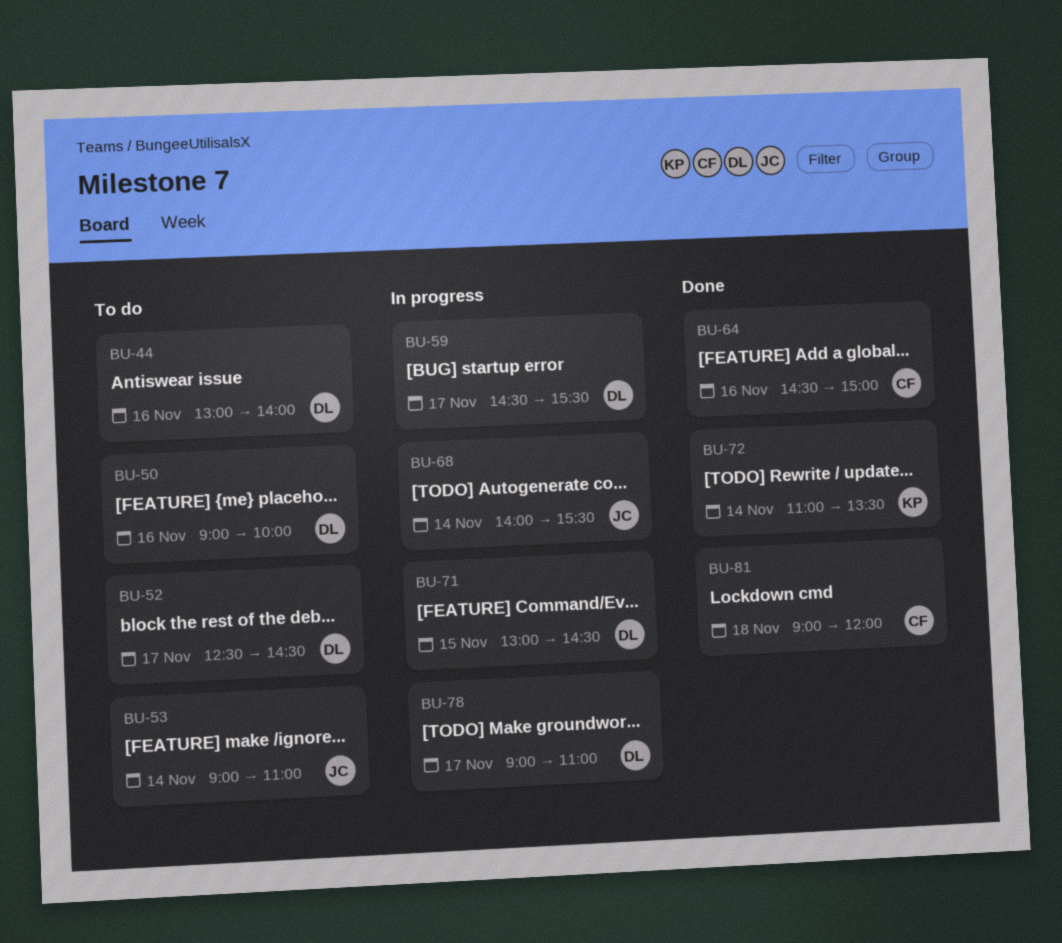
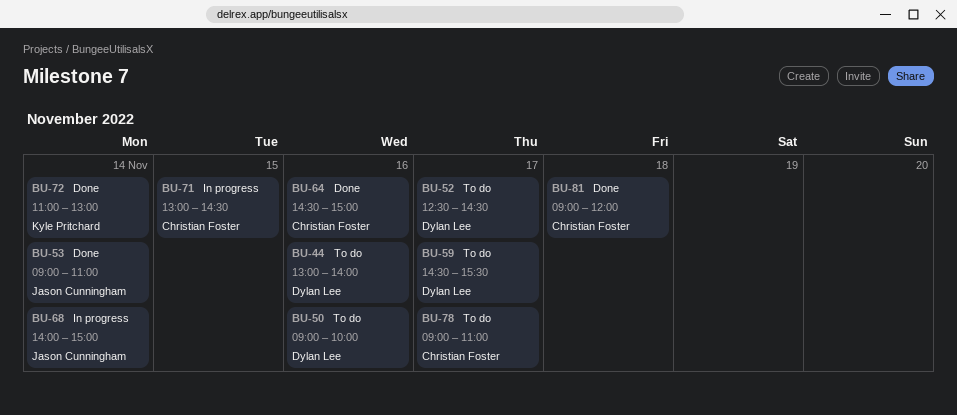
BU-53, status: To do -> Done
BU-59, status: In progress -> To do
BU-68, ends: 15:30 -> 15:00
BU-71, owner: Dylan Lee -> Christian Foster
BU-72, ends: 13:30 -> 13:00
BU-78, status: In progress -> To do
BU-78, owner: Dylan Lee -> Christian Foster

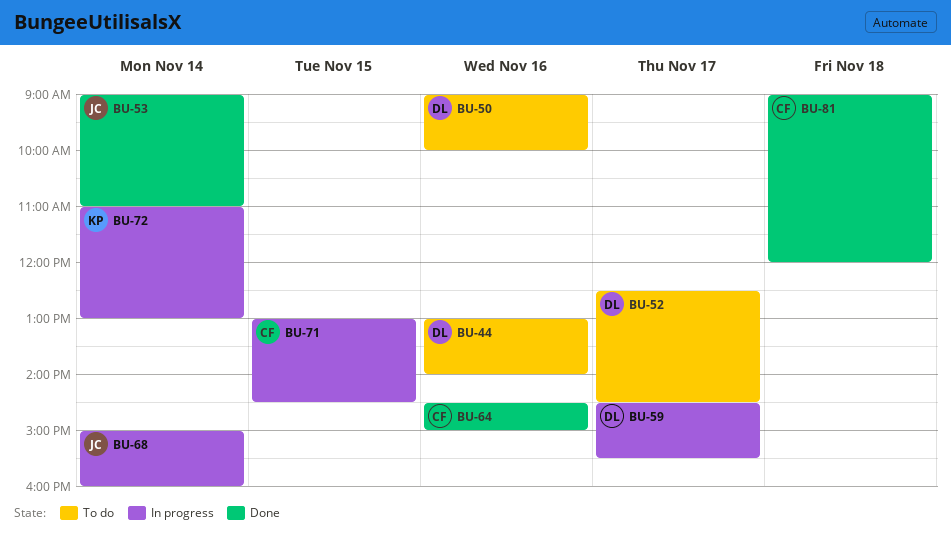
BU-59, status: To do -> In progress
BU-68, begins: 14:00 -> 15:00
BU-68, ends: 15:00 -> 16:00
BU-72, status: Done -> In progress
BU-78: present -> none

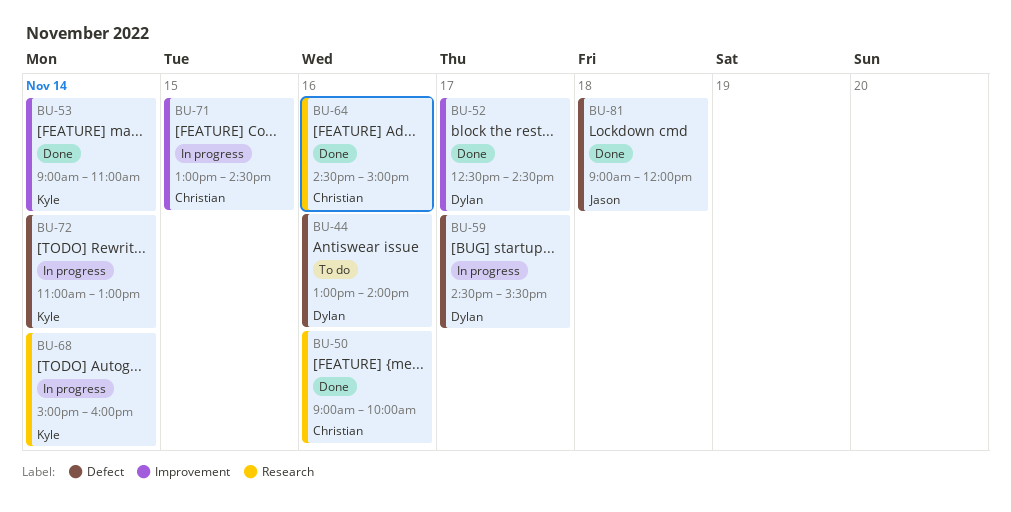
BU-50, status: To do -> Done
BU-50, owner: Dylan -> Christian
BU-52, status: To do -> Done
BU-53, owner: Jason -> Kyle
BU-68, owner: Jason -> Kyle
BU-81, owner: Christian -> Jason

